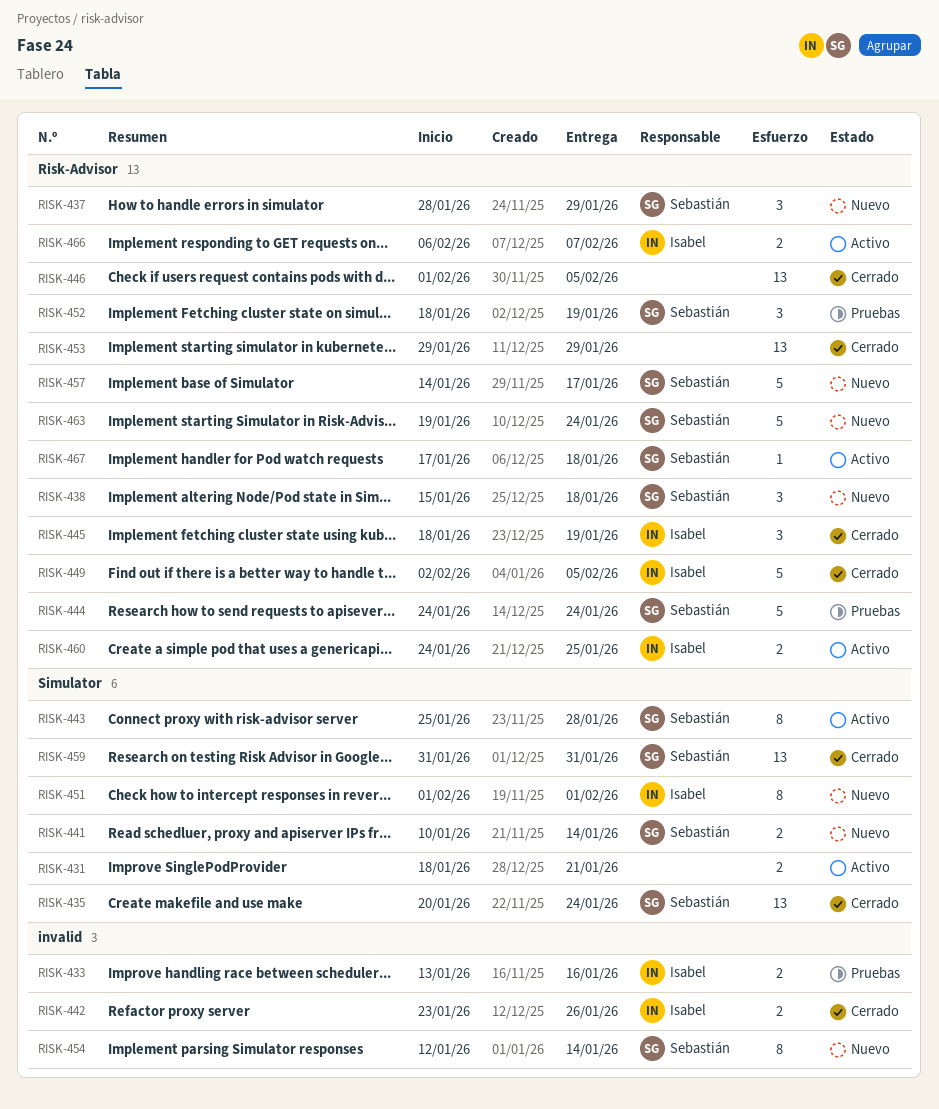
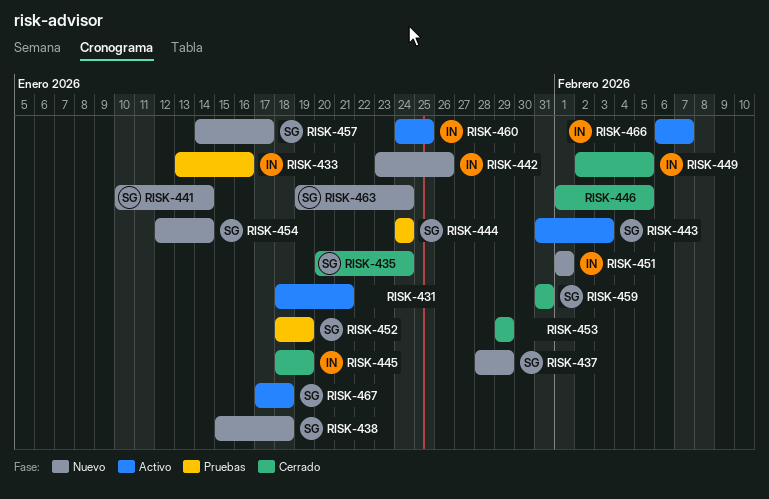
RISK-442, status: Cerrado -> Nuevo
RISK-443, start: Jan 25 -> Jan 31
RISK-443, due: Jan 28 -> Feb 3

